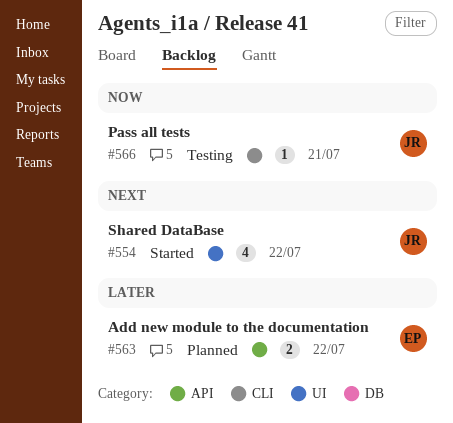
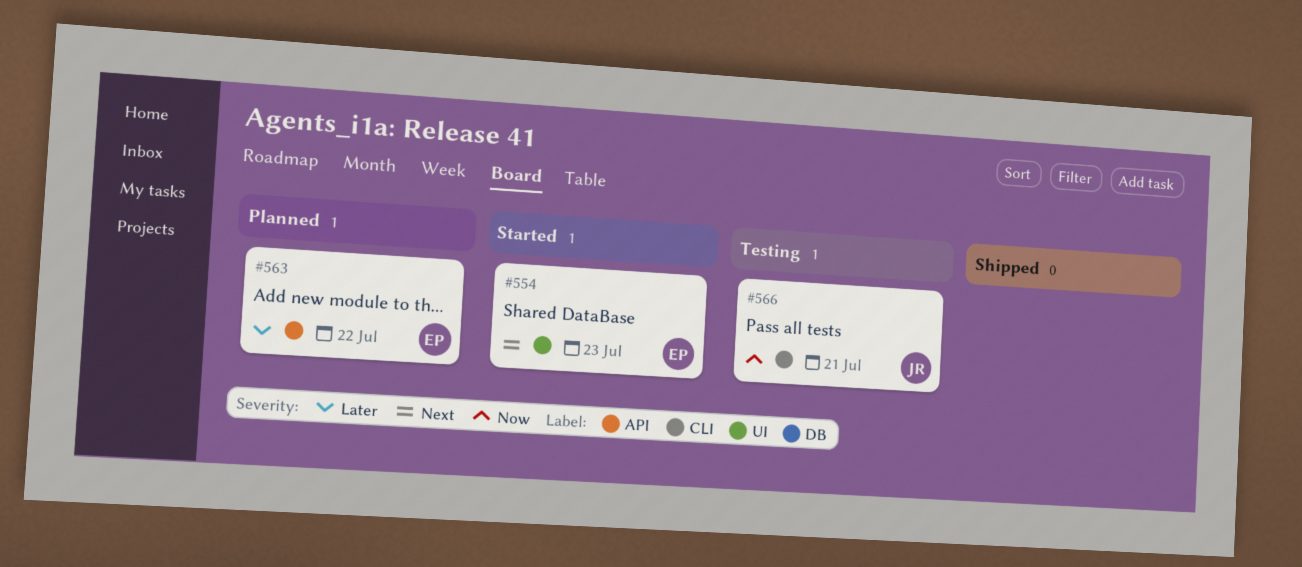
#554, owner: JR -> EP
#554, due: Jul 22 -> Jul 23

